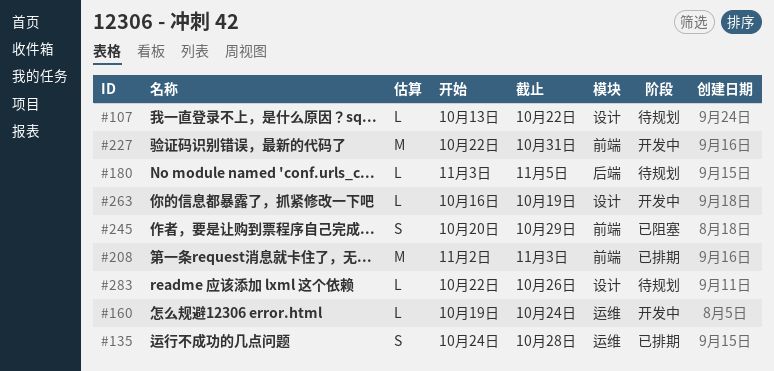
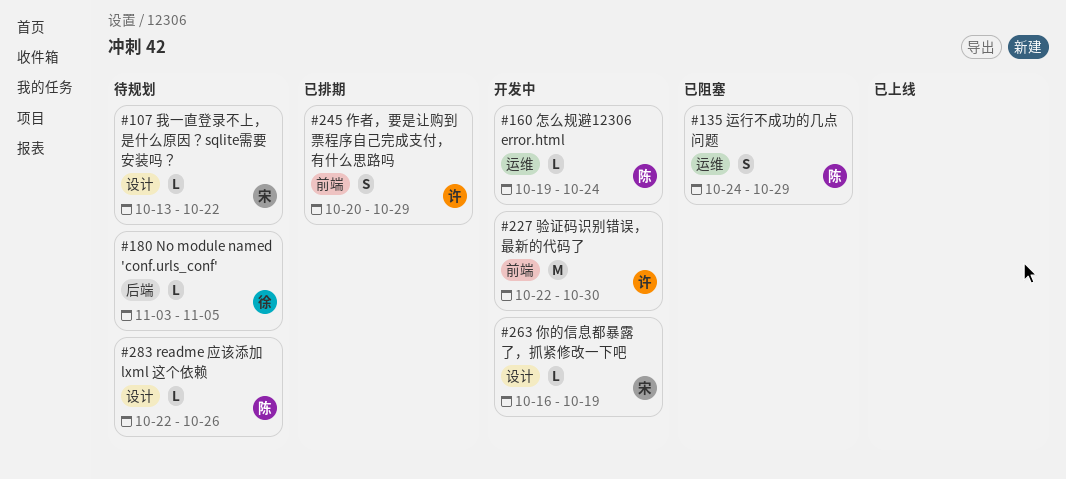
#135, status: 已排期 -> 已阻塞
#135, due: Oct 28 -> Oct 29
#208: present -> none
#227, due: Oct 31 -> Oct 30
#245, status: 已阻塞 -> 已排期

